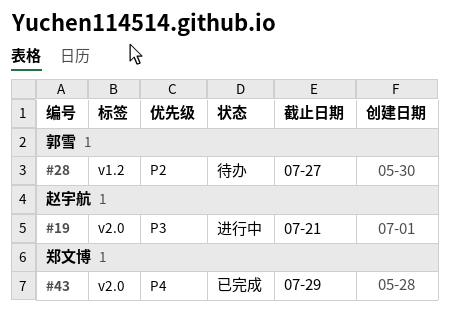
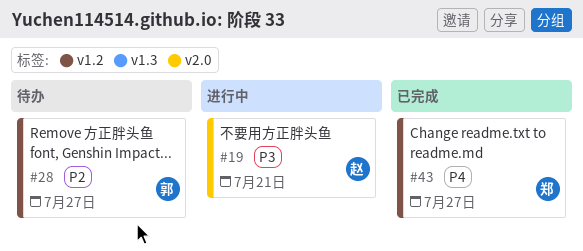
#43, label: v2.0 -> v1.2
#43, due: Jul 29 -> Jul 27

